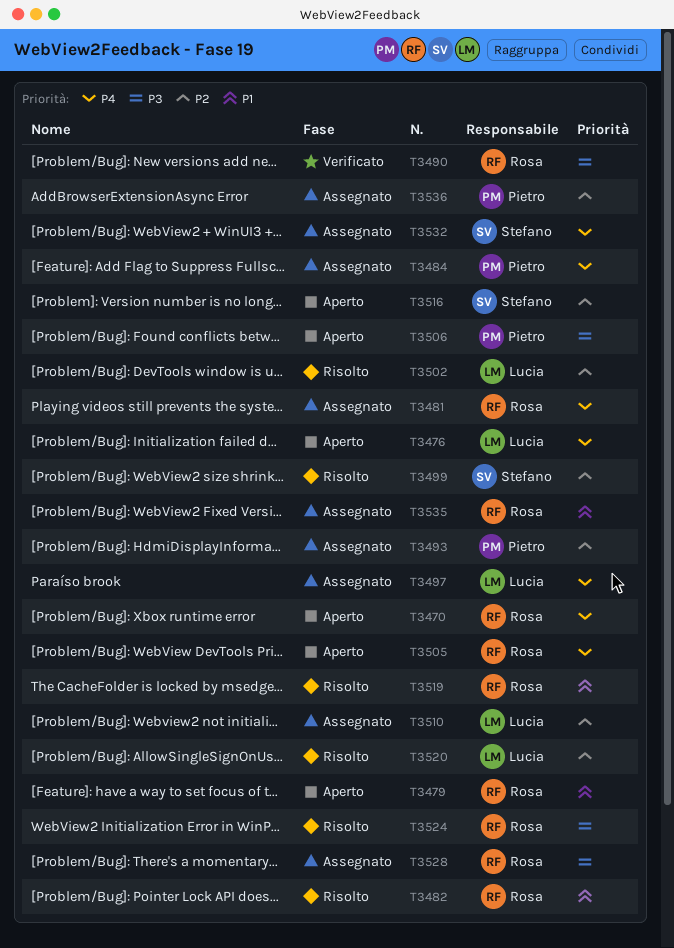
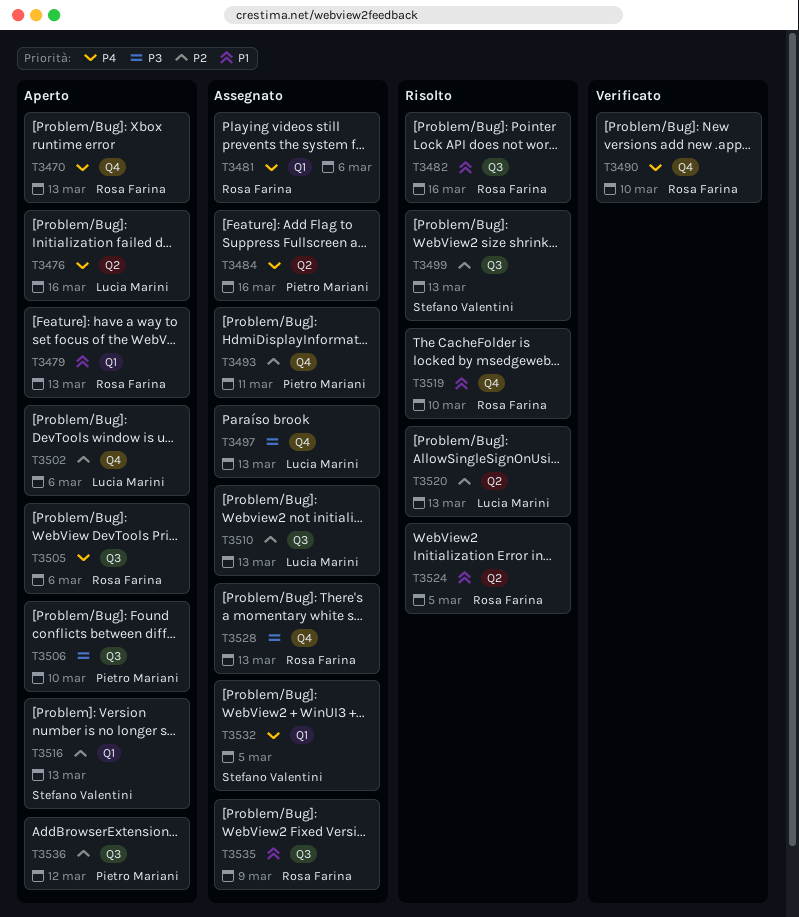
T3490, priority: P3 -> P4
T3497, priority: P4 -> P3
T3502, status: Risolto -> Aperto
T3524, priority: P3 -> P1
T3536, status: Assegnato -> Aperto

